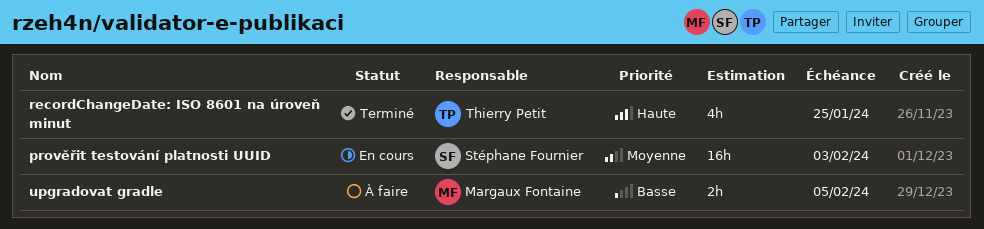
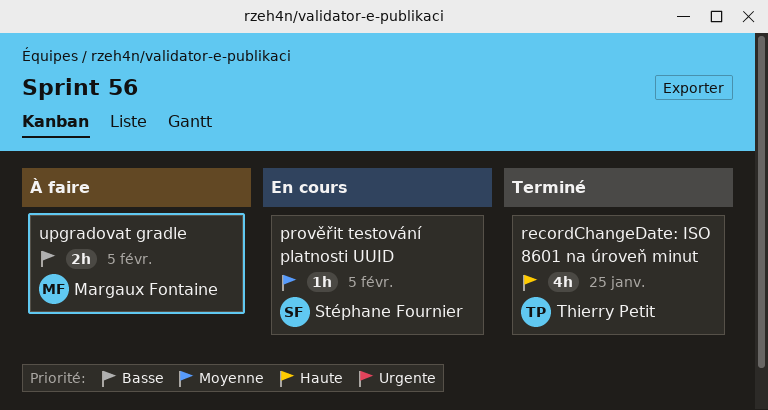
prověřit testování platnosti UUID, estimate: 16h -> 1h
prověřit testování platnosti UUID, due: Feb 3 -> Feb 5

